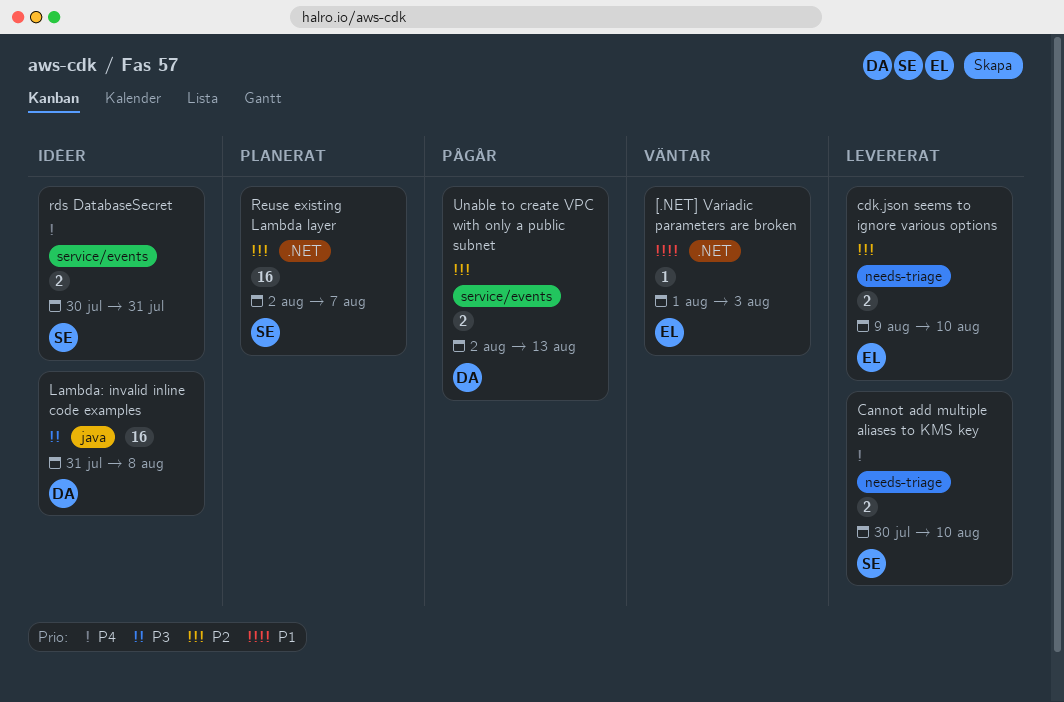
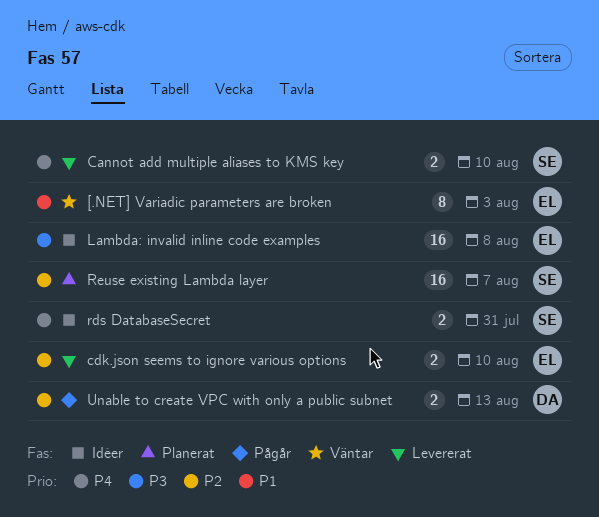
[.NET] Variadic parameters are broken, estimate: 1 -> 8
Lambda: invalid inline code examples, owner: DA -> EL

